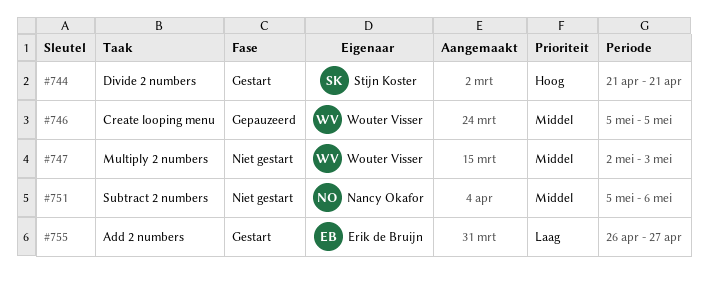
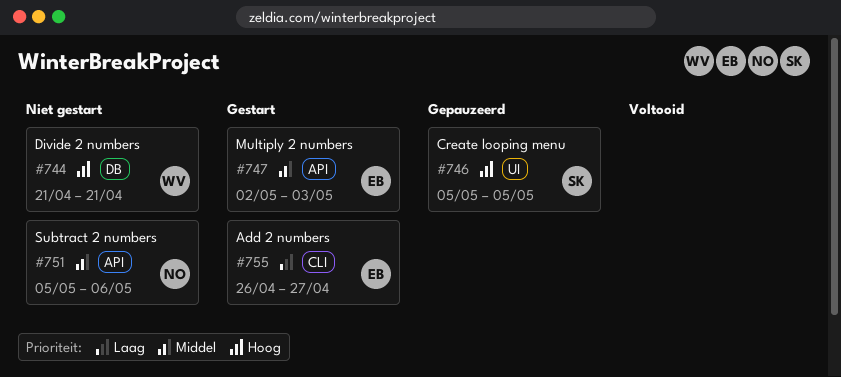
#744, status: Gestart -> Niet gestart
#744, owner: Stijn Koster -> Wouter Visser
#746, owner: Wouter Visser -> Stijn Koster
#746, priority: Middel -> Hoog
#747, status: Niet gestart -> Gestart
#747, owner: Wouter Visser -> Erik de Bruijn

